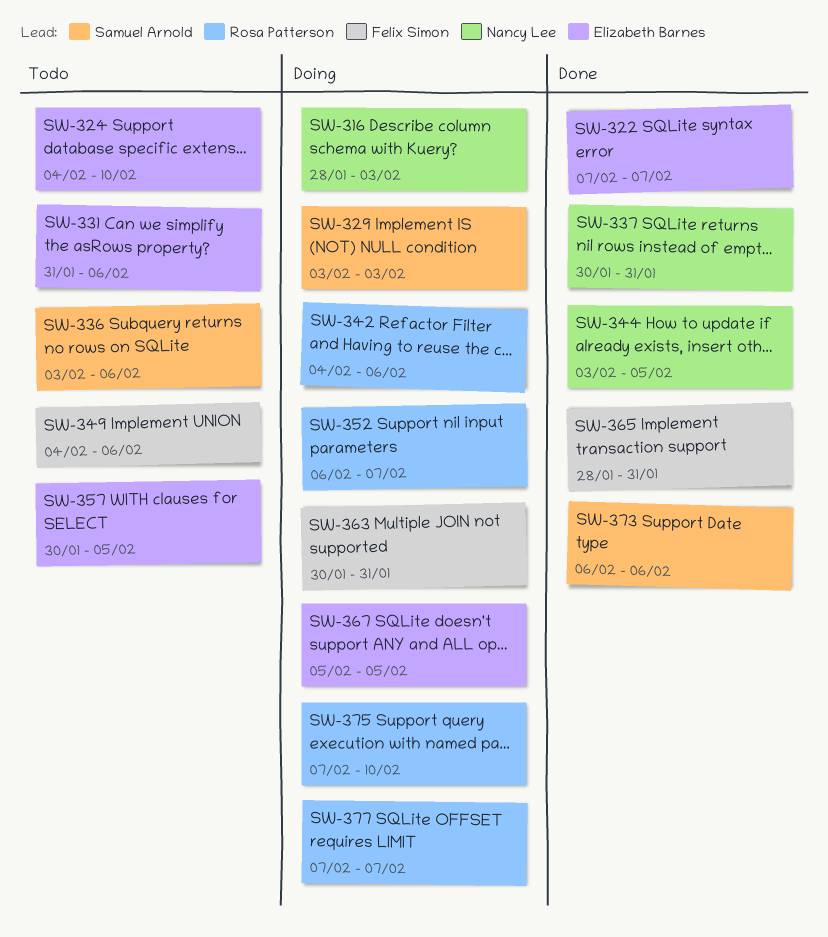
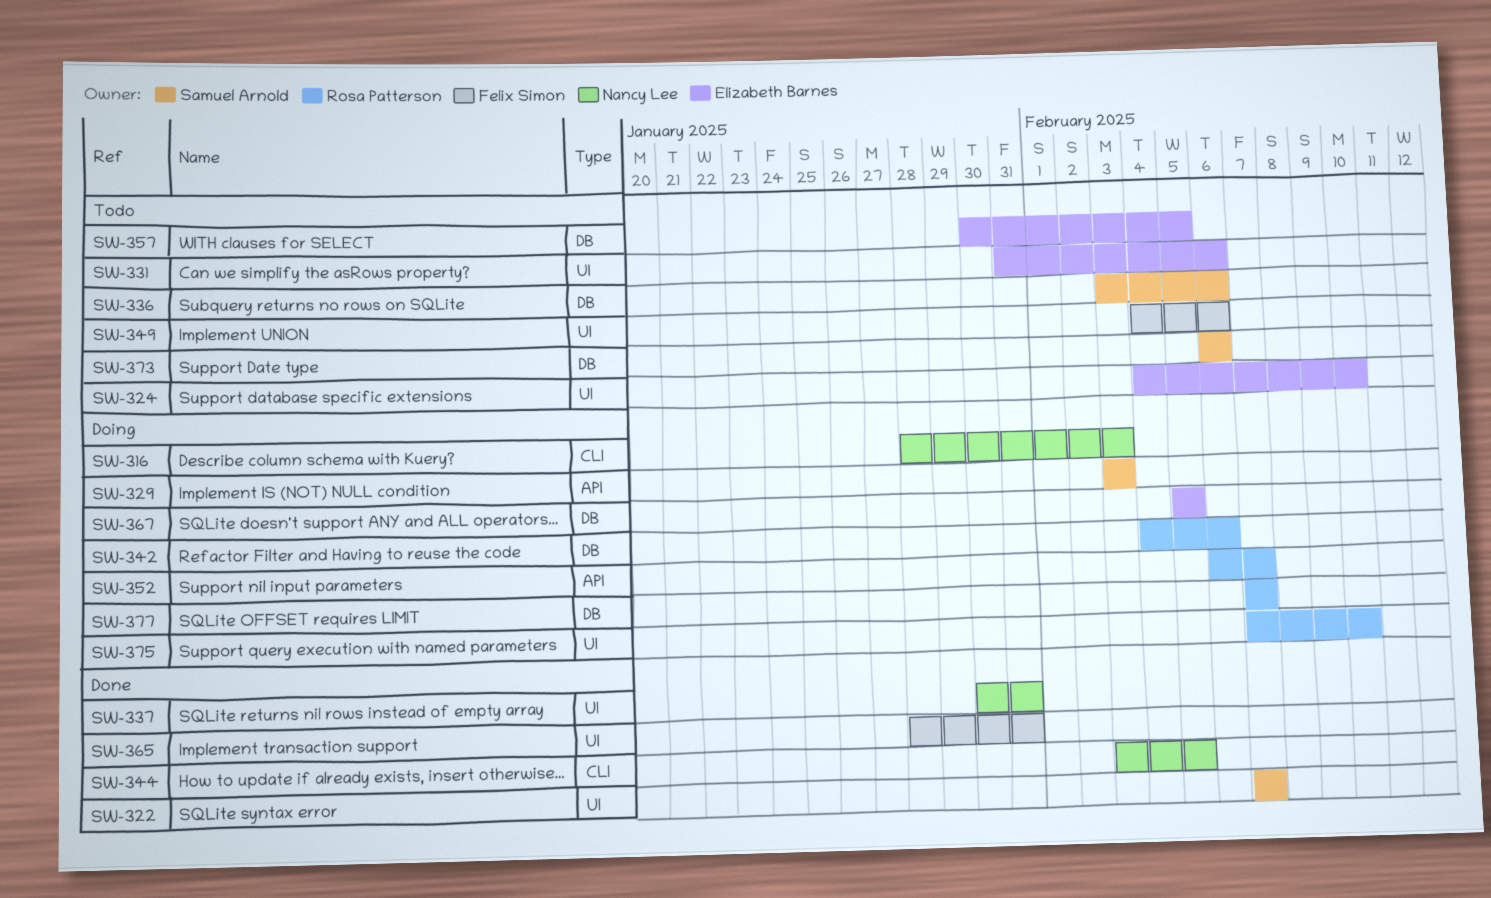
SW-322, owner: Elizabeth Barnes -> Samuel Arnold
SW-363: present -> none
SW-373, status: Done -> Todo

